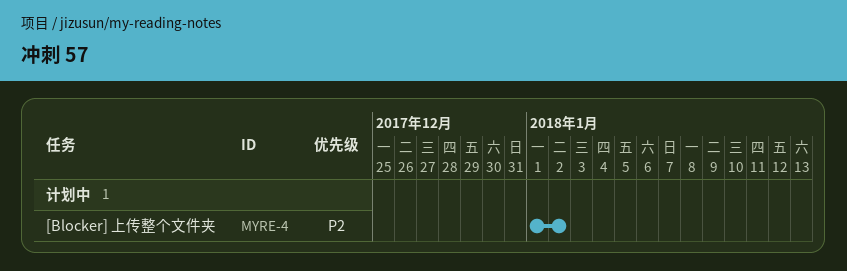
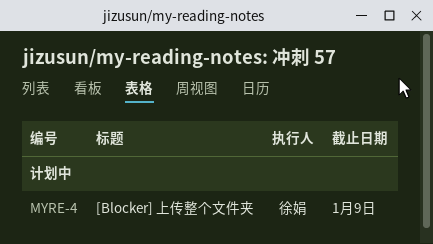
MYRE-4, due: Jan 2 -> Jan 9

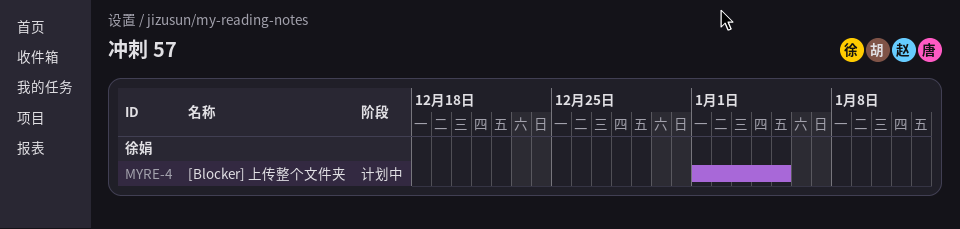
MYRE-4, due: Jan 9 -> Jan 5

